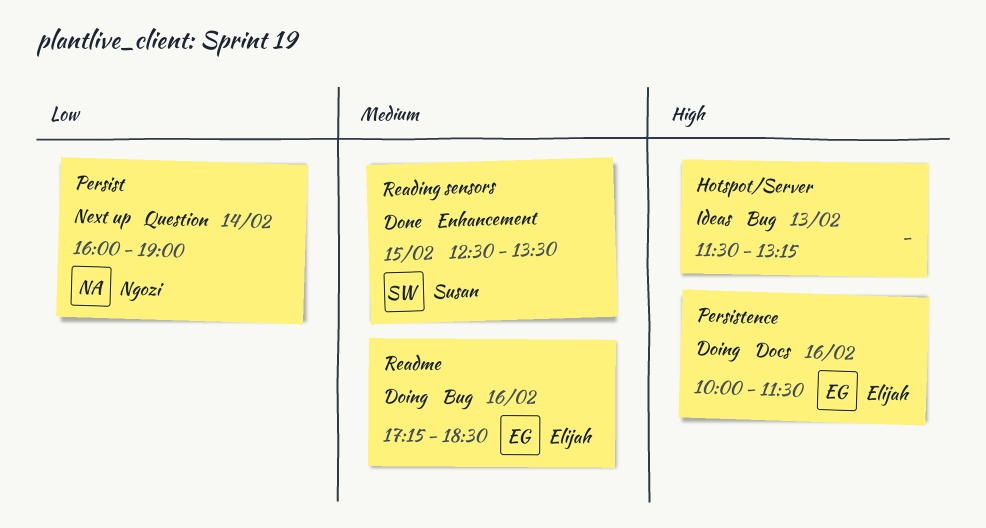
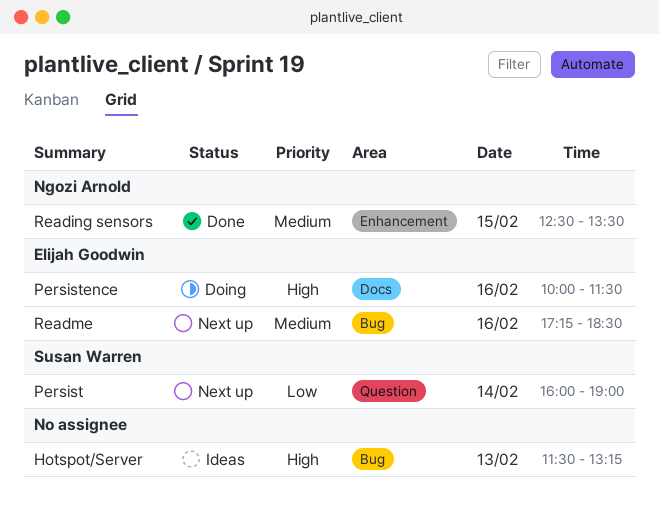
Persist, owner: Ngozi Arnold -> Susan Warren
Reading sensors, owner: Susan Warren -> Ngozi Arnold
Readme, status: Doing -> Next up

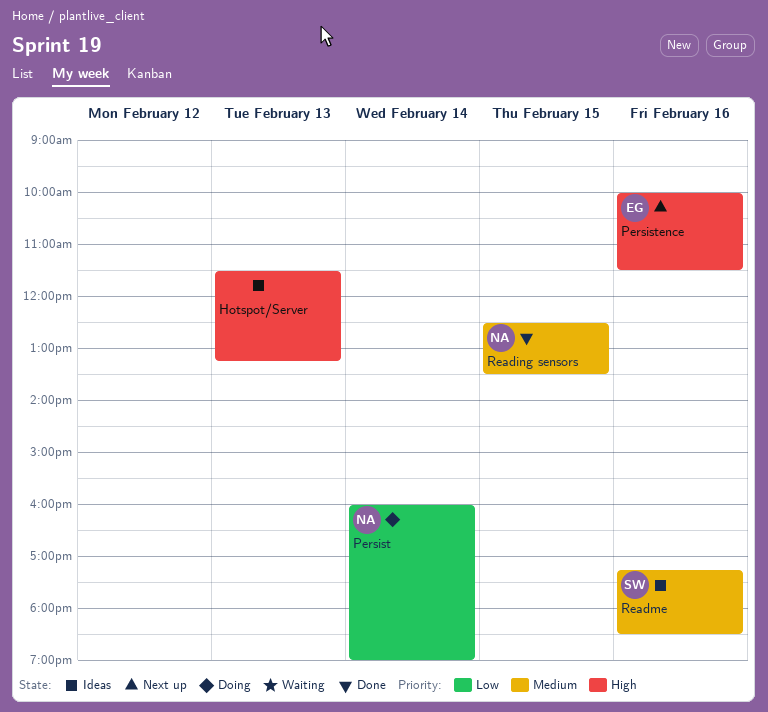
Persist, status: Next up -> Doing
Persist, owner: Susan Warren -> Ngozi Arnold
Persistence, status: Doing -> Next up
Readme, status: Next up -> Ideas
Readme, owner: Elijah Goodwin -> Susan Warren

